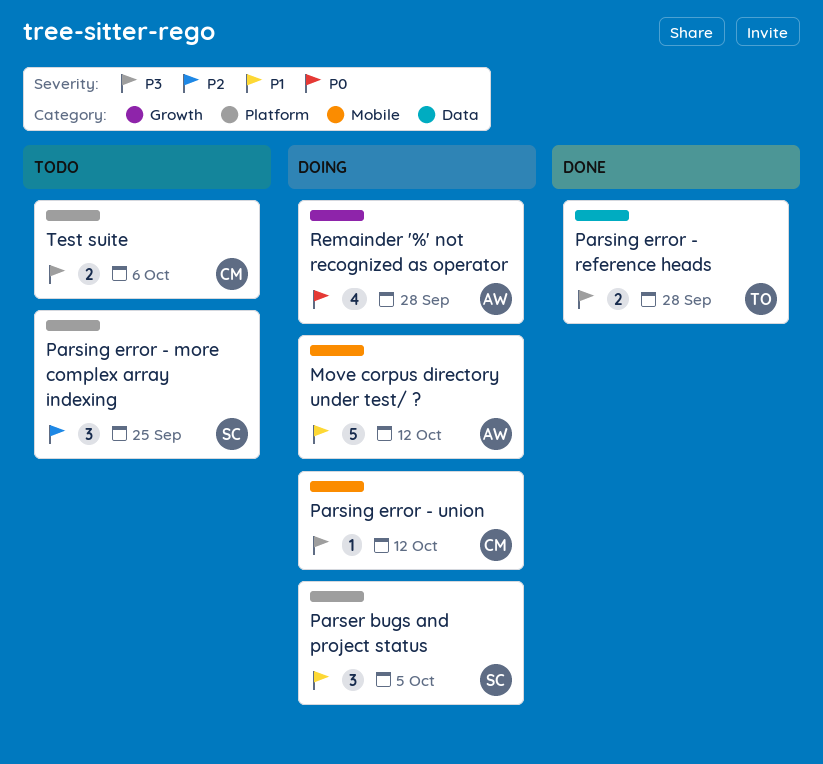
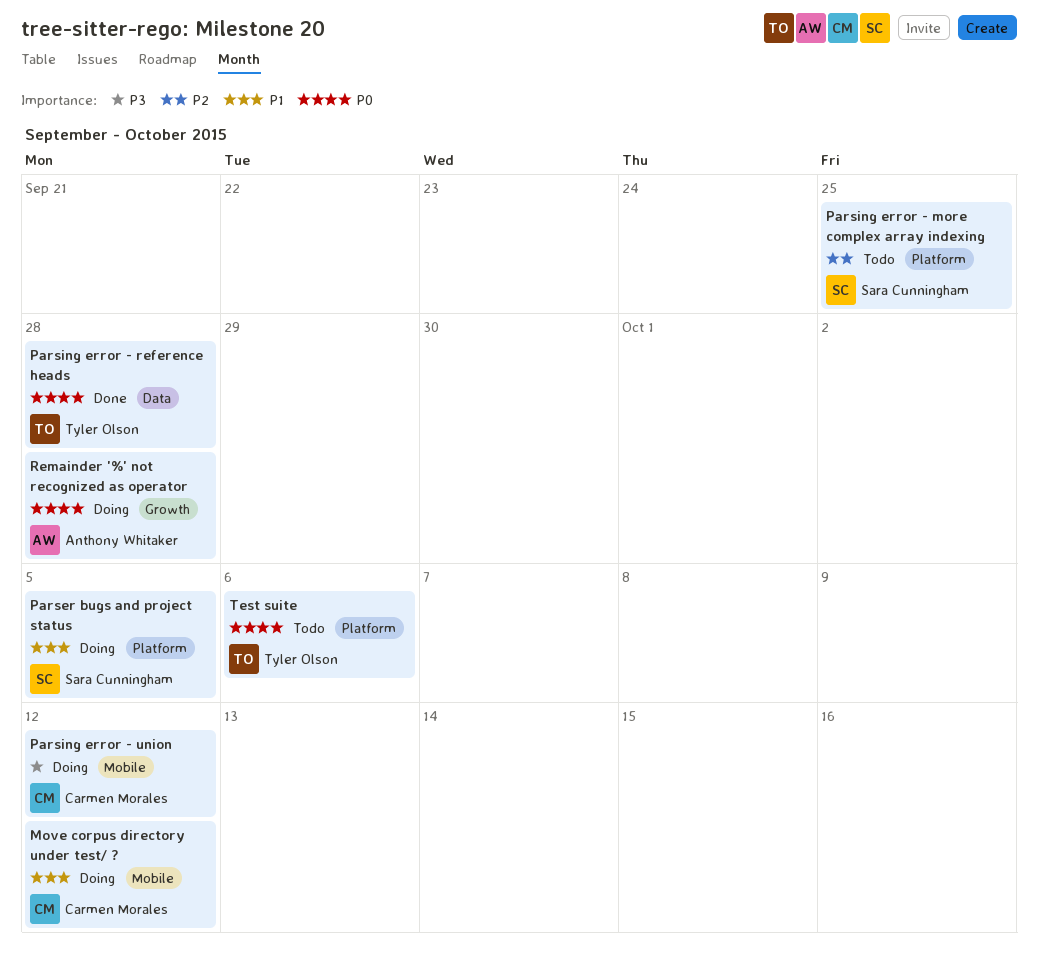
Move corpus directory under test/ ?, owner: Anthony Whitaker -> Carmen Morales
Parsing error - reference heads, priority: P3 -> P0
Test suite, owner: Carmen Morales -> Tyler Olson
Test suite, priority: P3 -> P0

